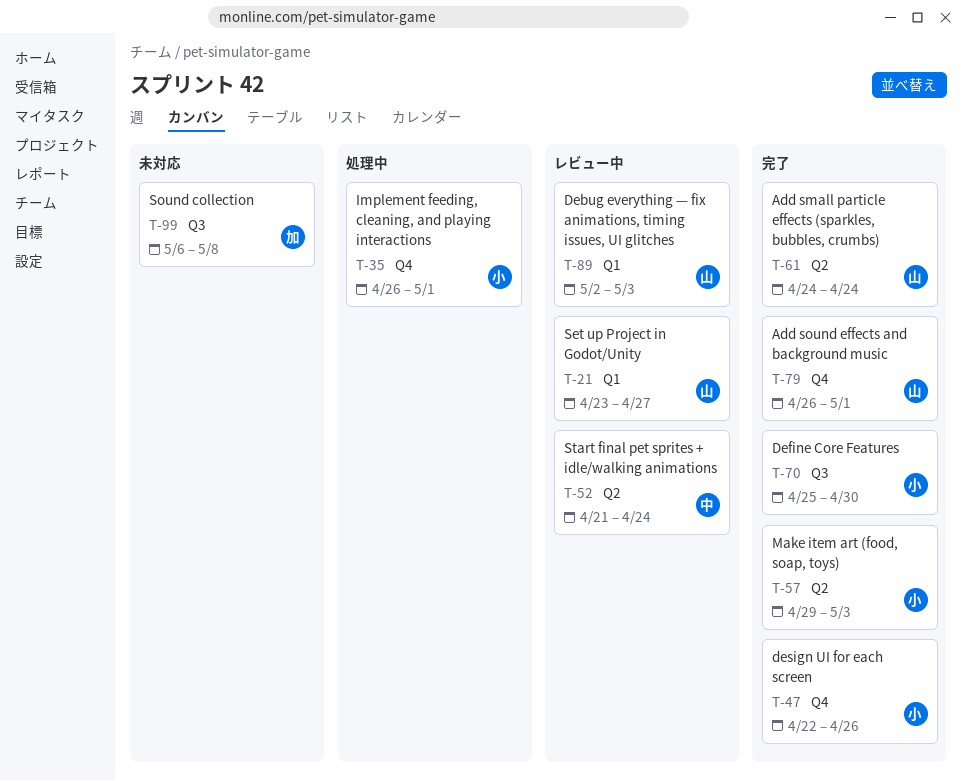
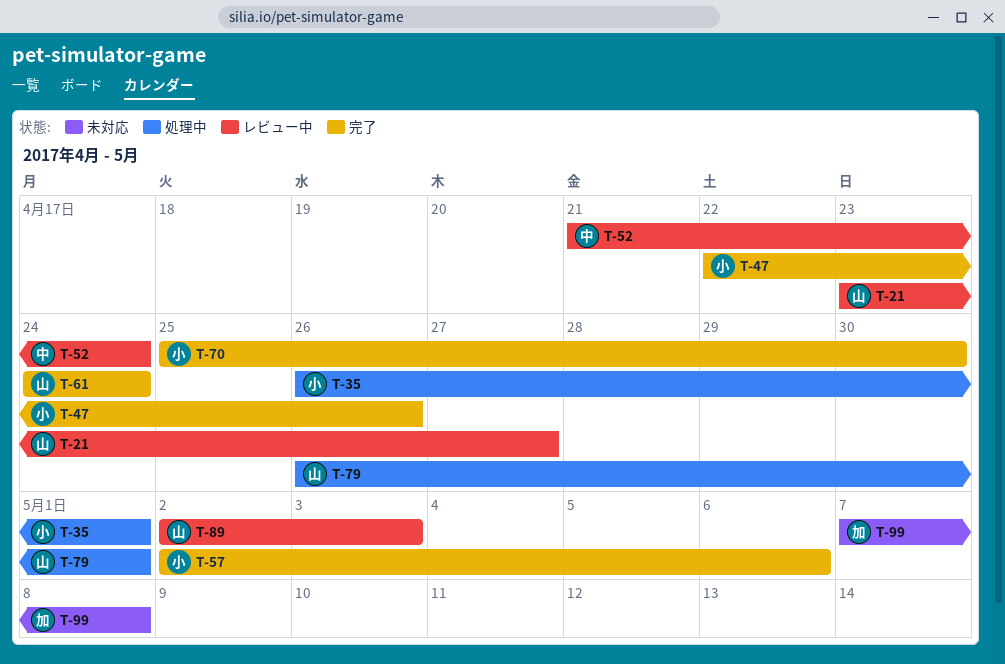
T-57, start: Apr 29 -> May 2
T-57, due: May 3 -> May 6
T-79, status: 完了 -> 処理中
T-99, start: May 6 -> May 7

